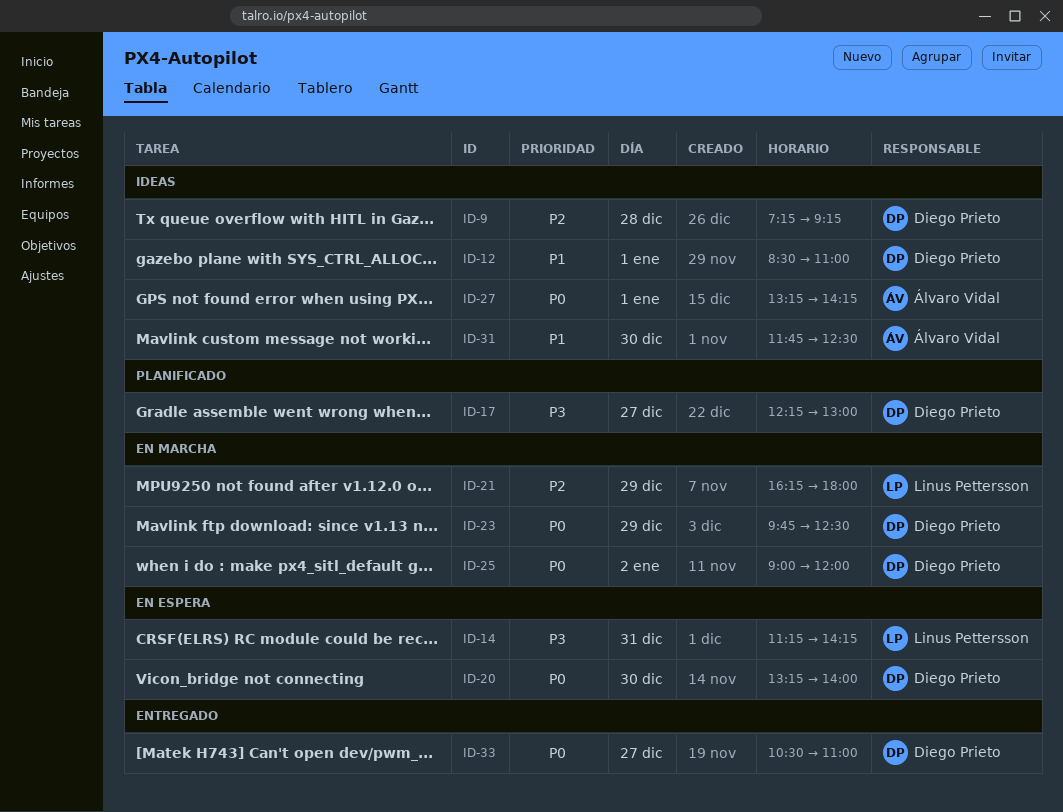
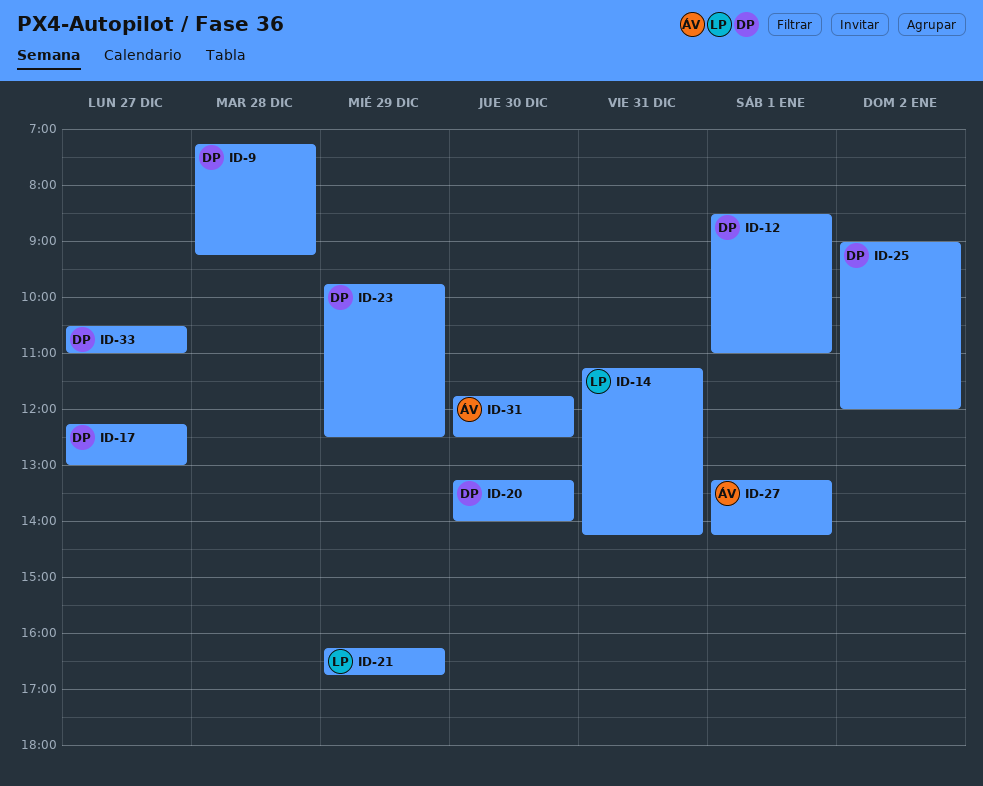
ID-21, ends: 18:00 -> 16:45

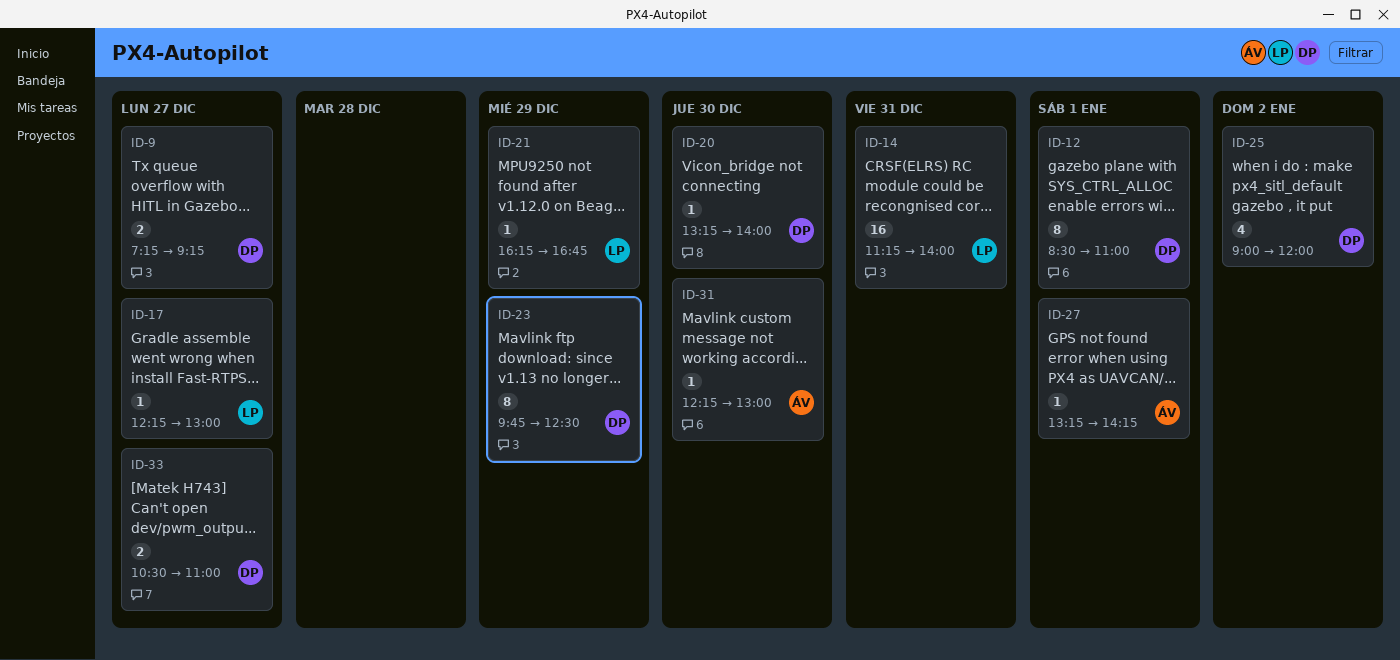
ID-9, day: Dec 28 -> Dec 27
ID-14, ends: 14:15 -> 14:00
ID-17, owner: DP -> LP
ID-31, begins: 11:45 -> 12:15
ID-31, ends: 12:30 -> 13:00

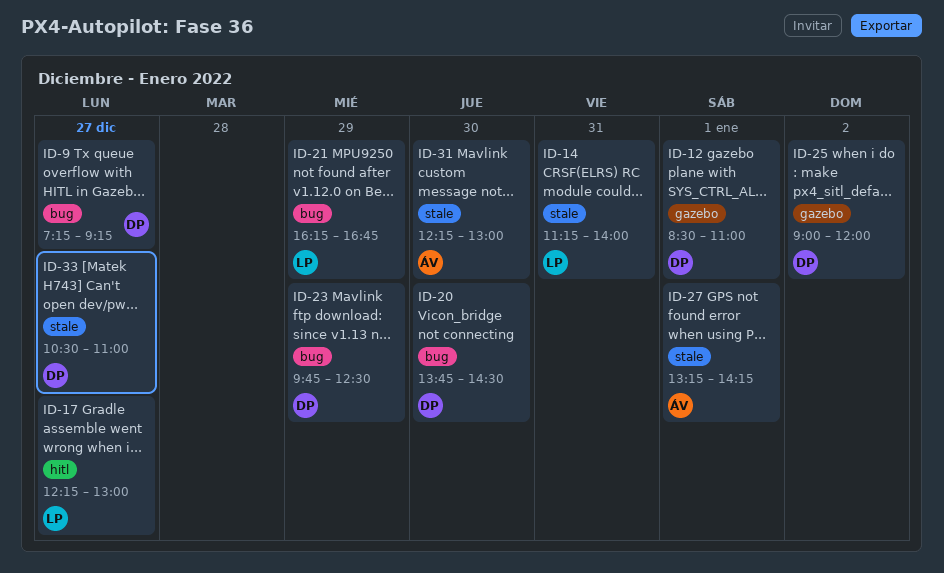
ID-20, begins: 13:15 -> 13:45
ID-20, ends: 14:00 -> 14:30

